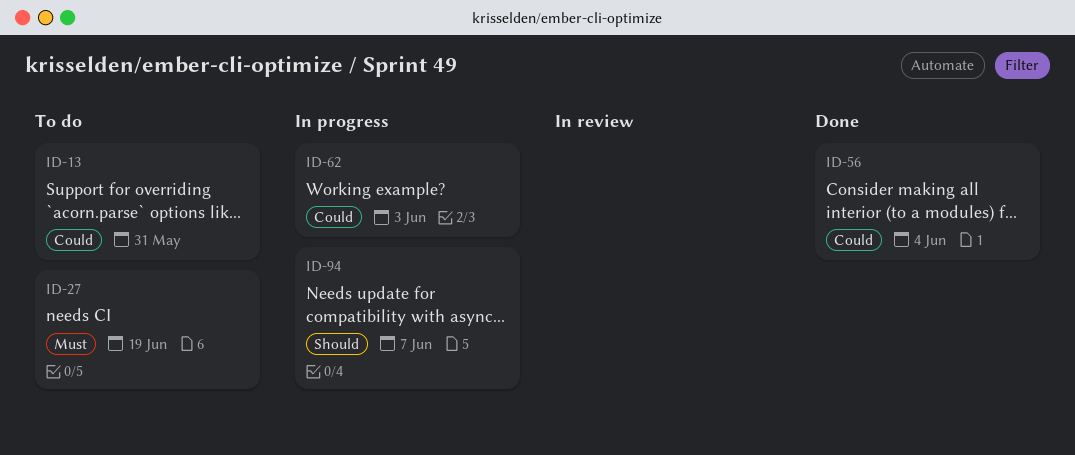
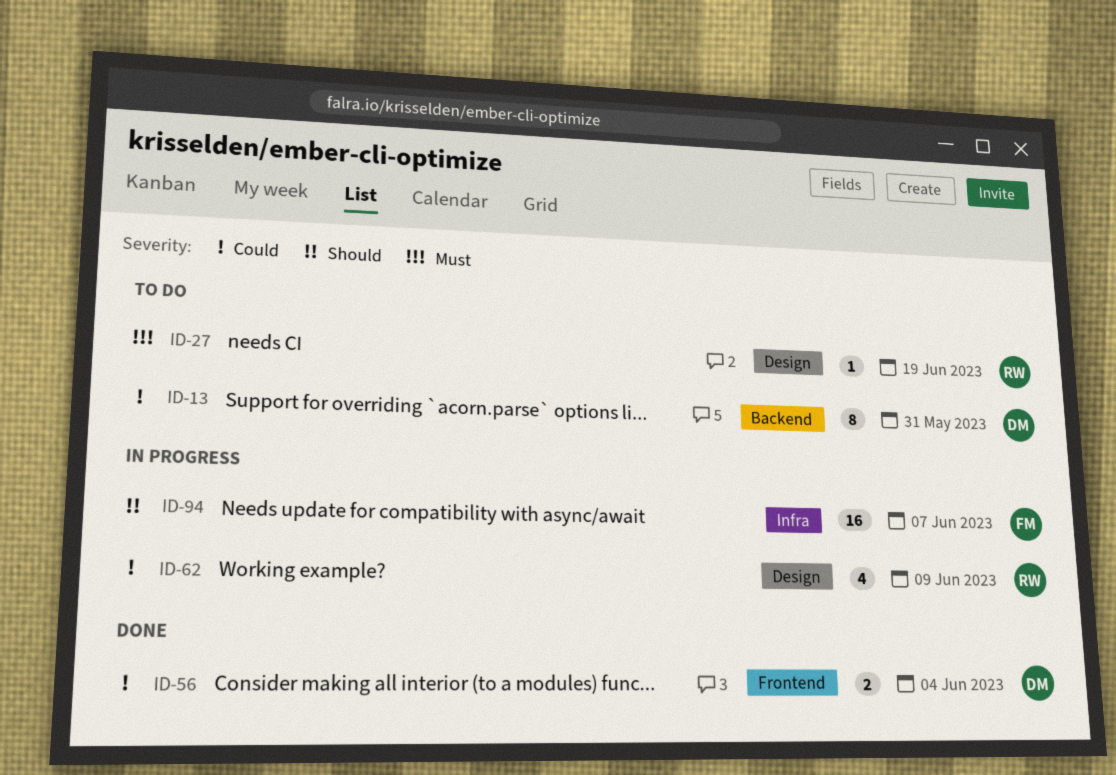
ID-62, due: Jun 3 -> Jun 9

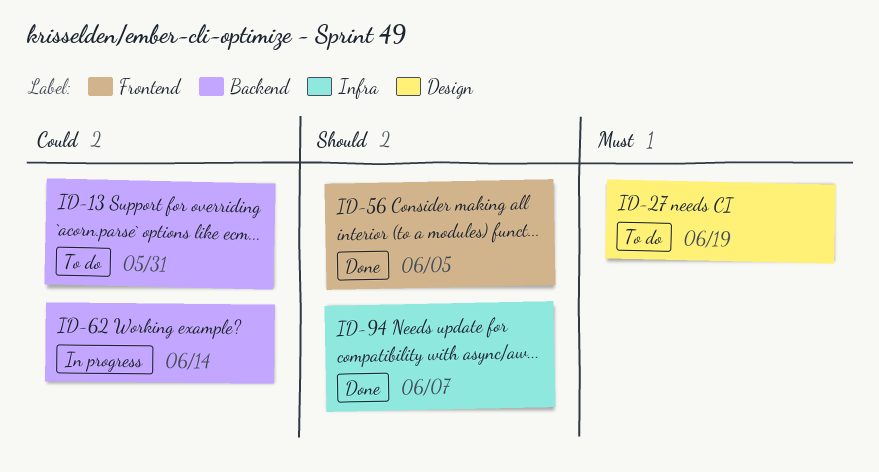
ID-56, priority: Could -> Should
ID-56, due: Jun 4 -> Jun 5
ID-62, label: Design -> Backend
ID-62, due: Jun 9 -> Jun 14
ID-94, status: In progress -> Done

